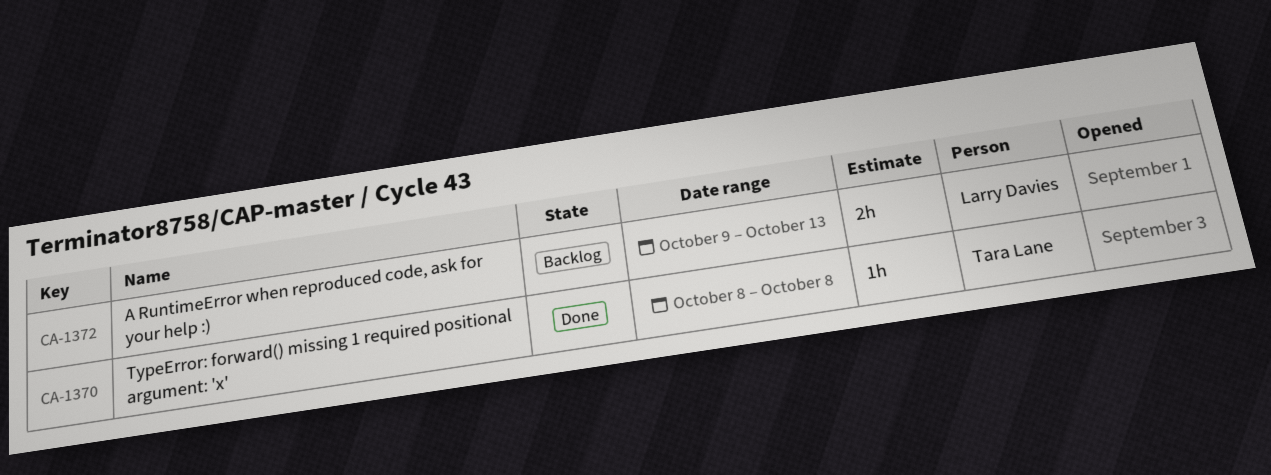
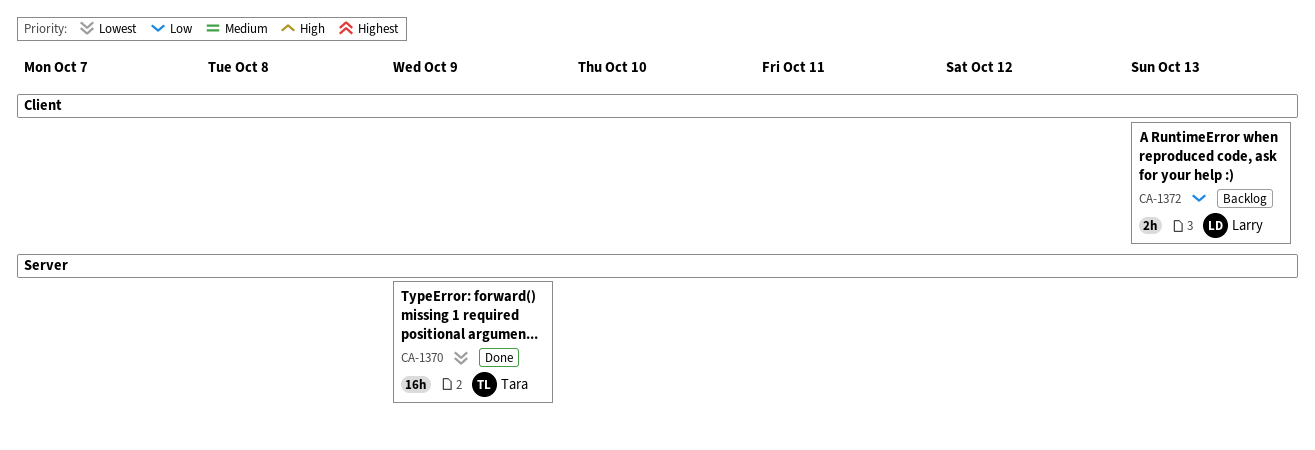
CA-1370, estimate: 1h -> 16h
CA-1370, due: Oct 8 -> Oct 9

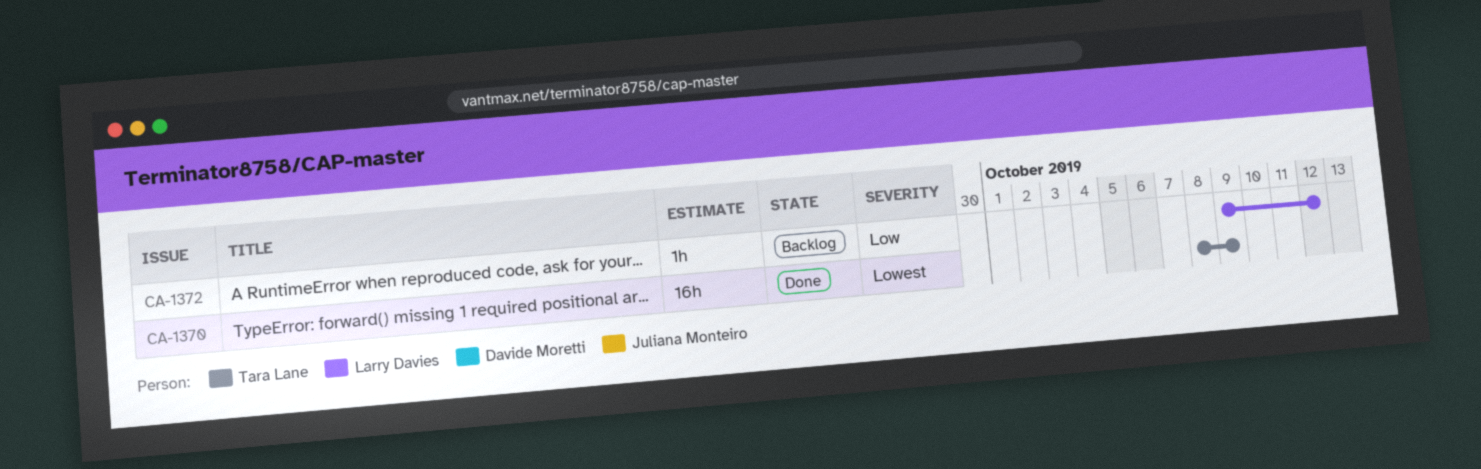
CA-1372, estimate: 2h -> 1h
CA-1372, due: Oct 13 -> Oct 12

